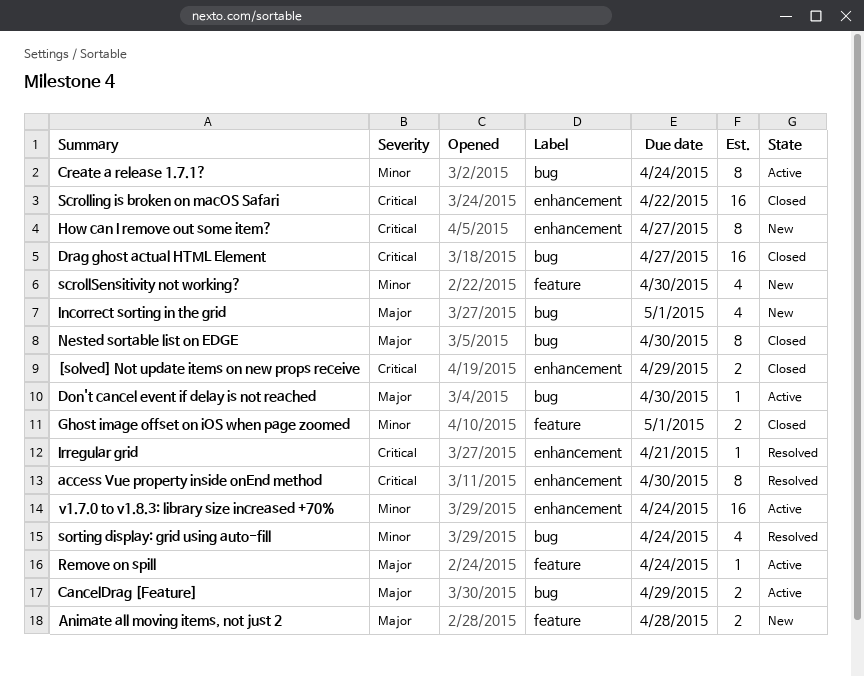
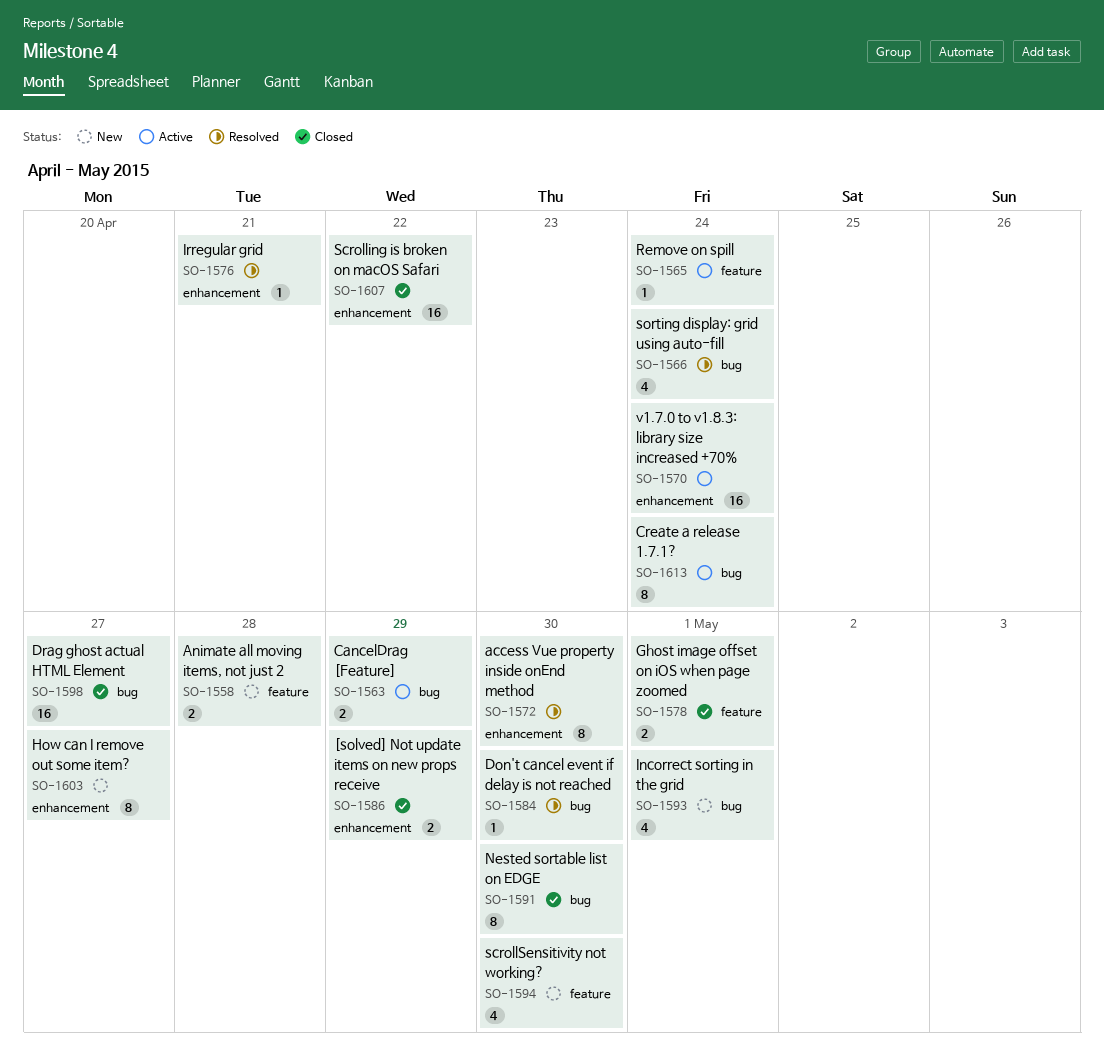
Don't cancel event if delay is not reached, status: Active -> Resolved

